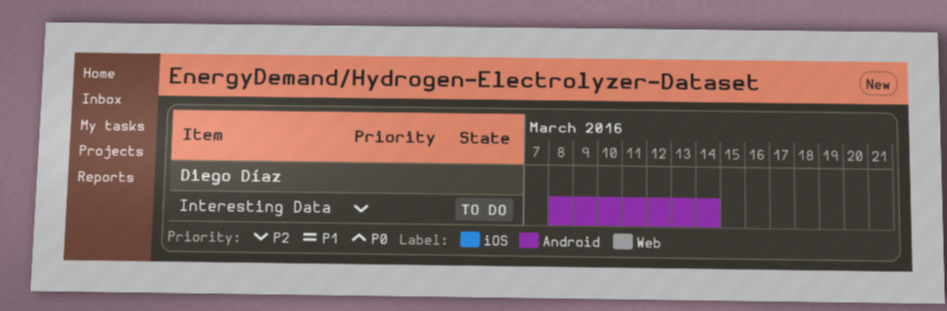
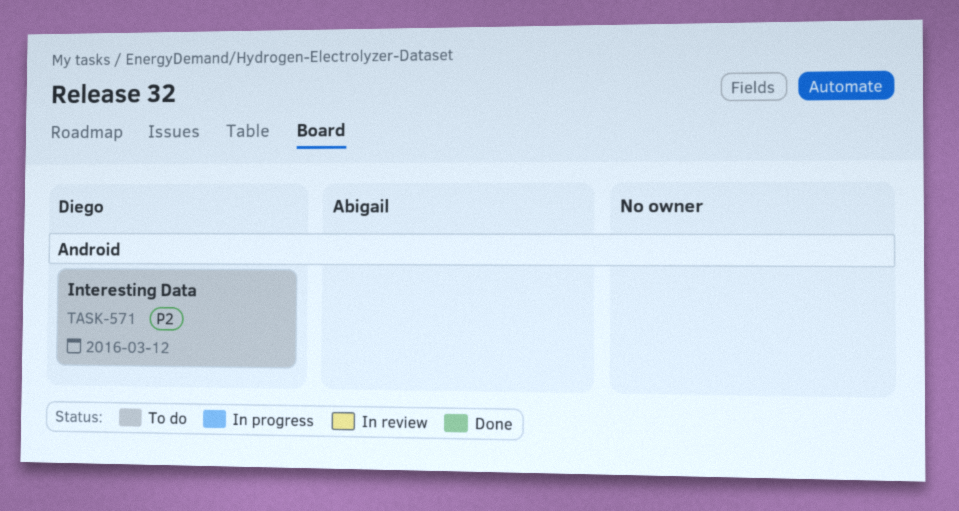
Interesting Data, due: Mar 14 -> Mar 12

